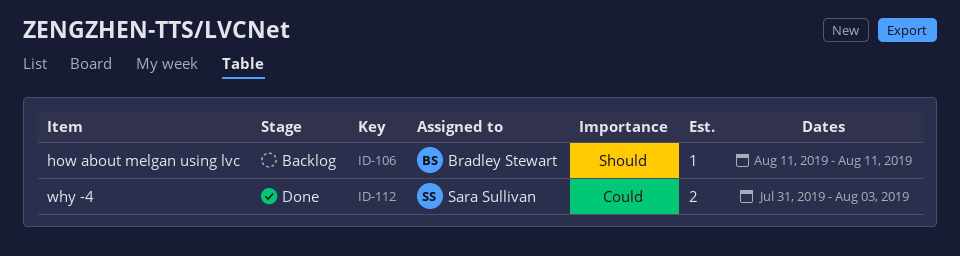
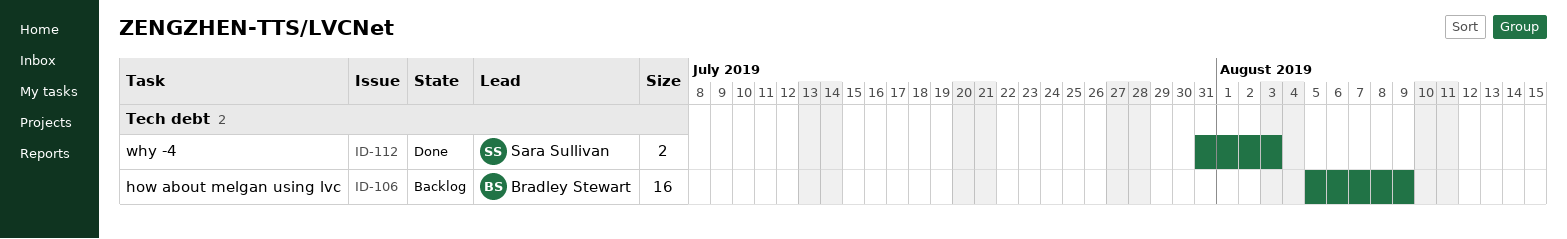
ID-106, estimate: 1 -> 16
ID-106, start: Aug 11 -> Aug 5
ID-106, due: Aug 11 -> Aug 9

